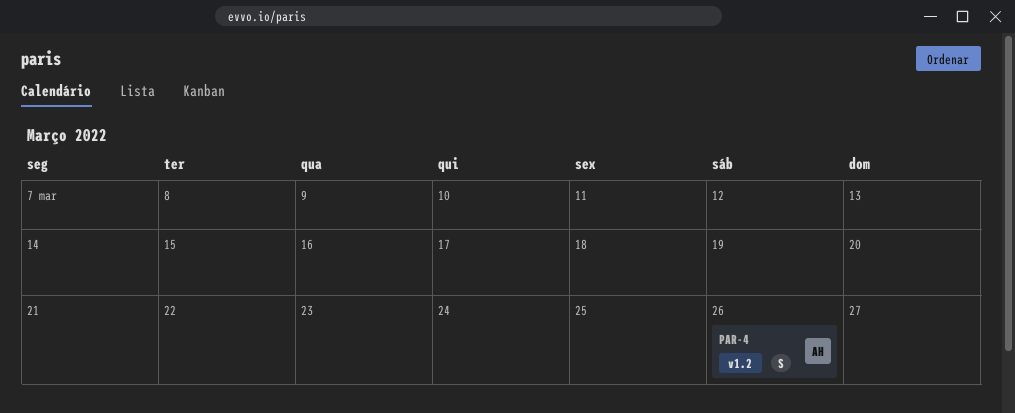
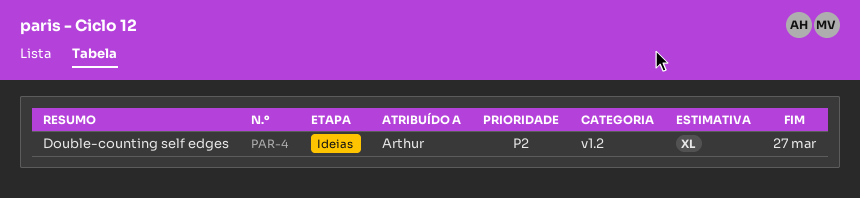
PAR-4, estimate: S -> XL
PAR-4, due: Mar 26 -> Mar 27

